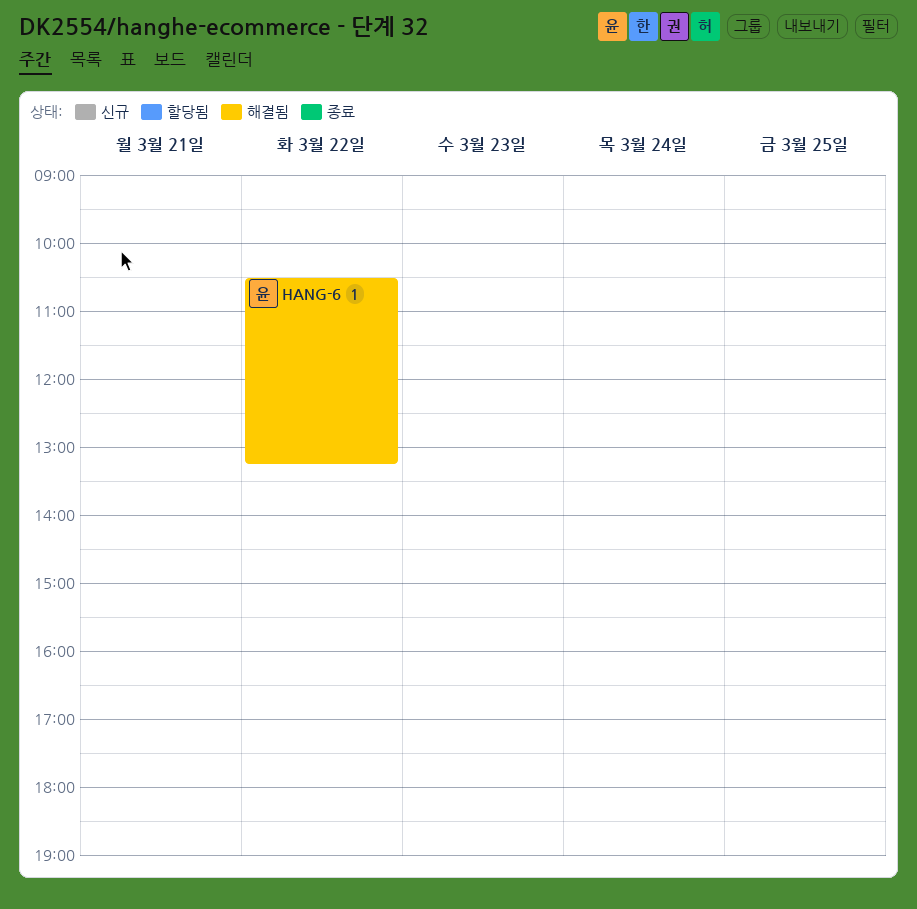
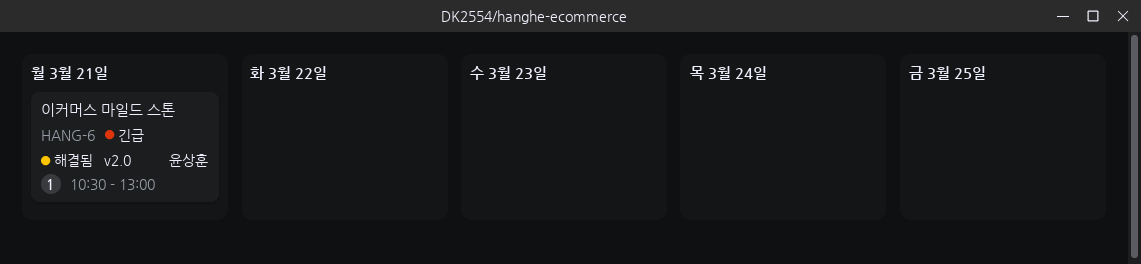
HANG-6, day: Mar 22 -> Mar 21
HANG-6, ends: 13:15 -> 13:00

